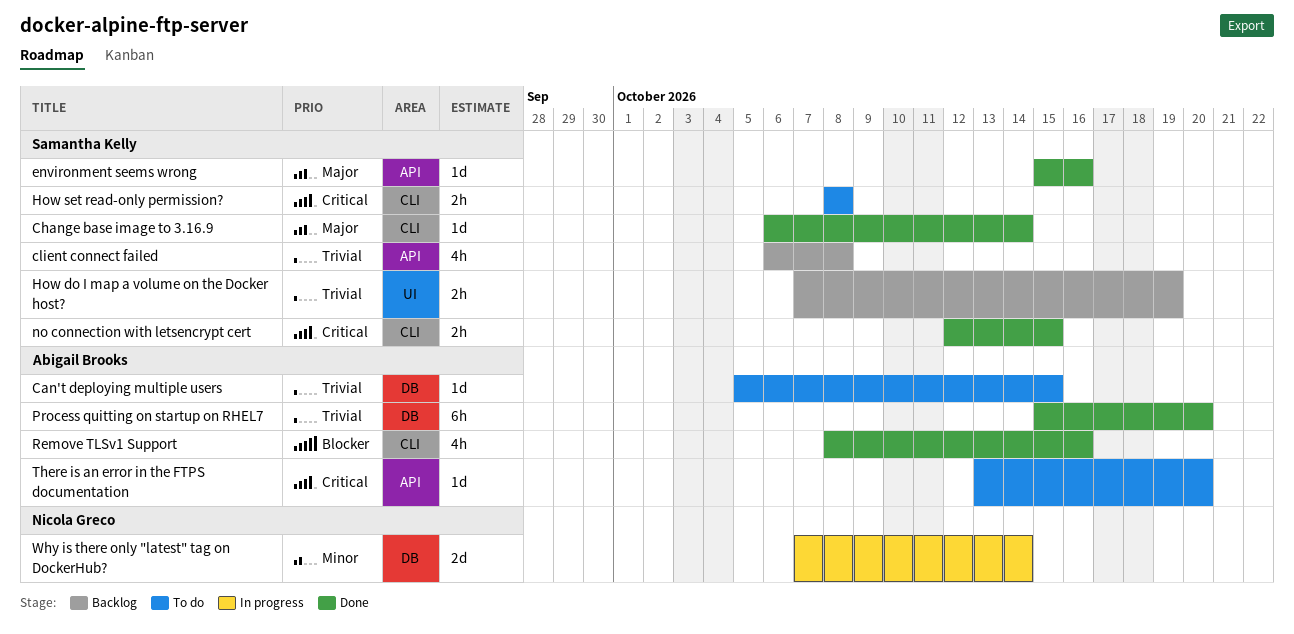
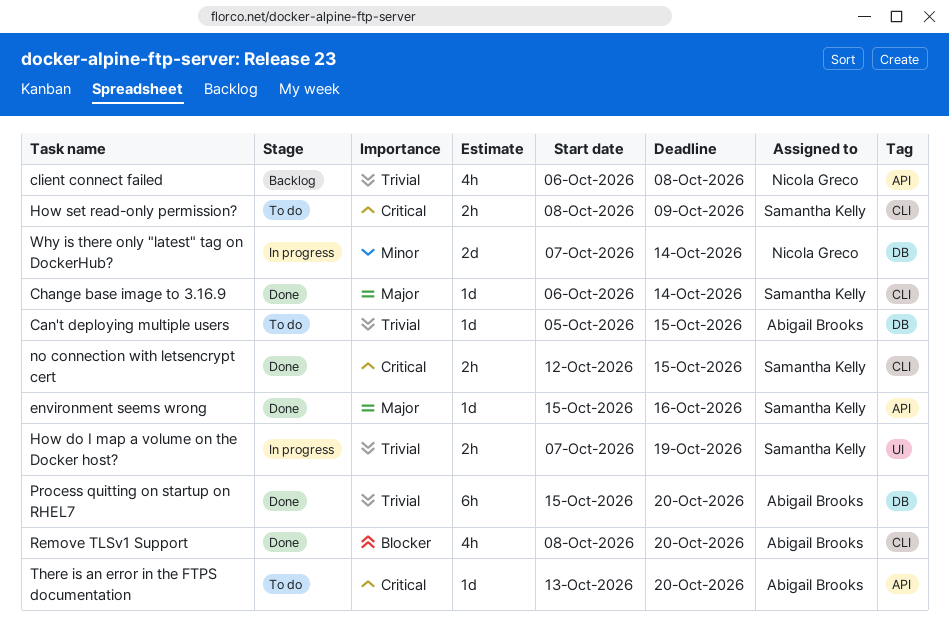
client connect failed, owner: Samantha Kelly -> Nicola Greco
How do I map a volume on the Docker host?, status: Backlog -> In progress
How set read-only permission?, due: Oct 8 -> Oct 9
Remove TLSv1 Support, due: Oct 16 -> Oct 20

